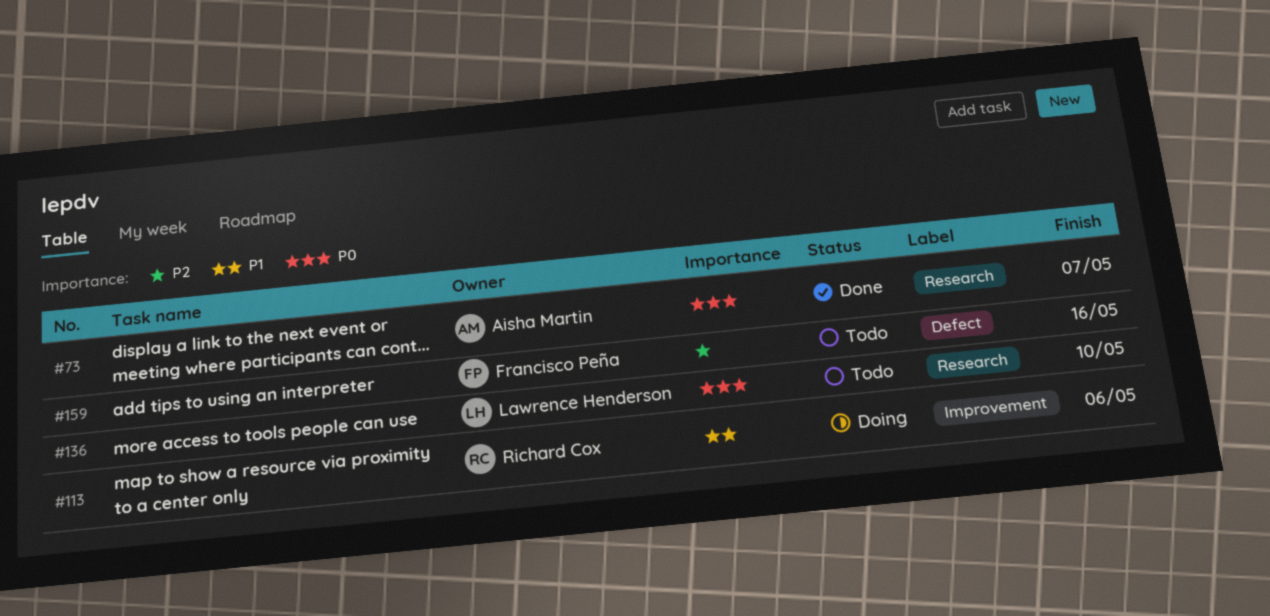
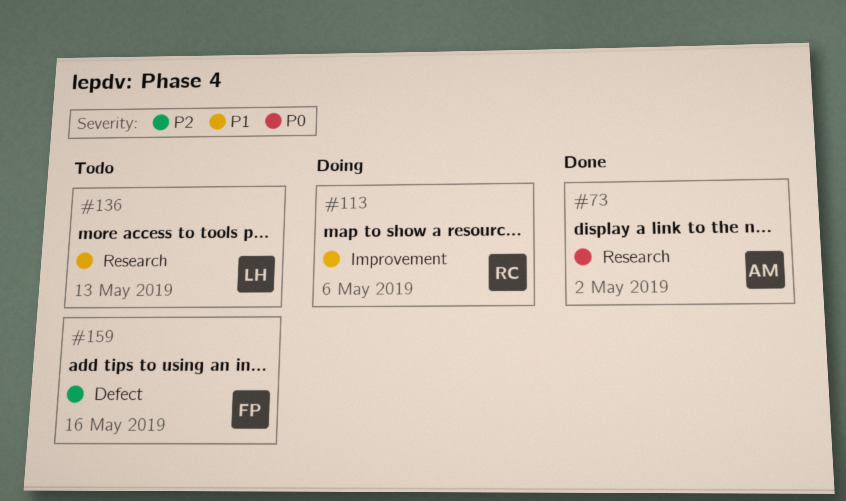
#73, due: May 7 -> May 2
#136, priority: P0 -> P1
#136, due: May 10 -> May 13

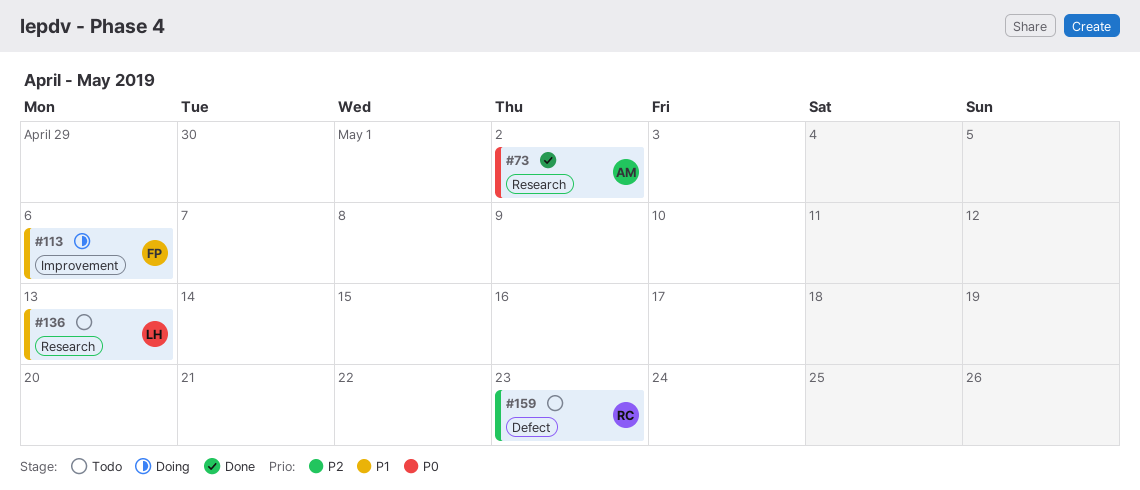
#113, owner: RC -> FP
#159, owner: FP -> RC
#159, due: May 16 -> May 23

